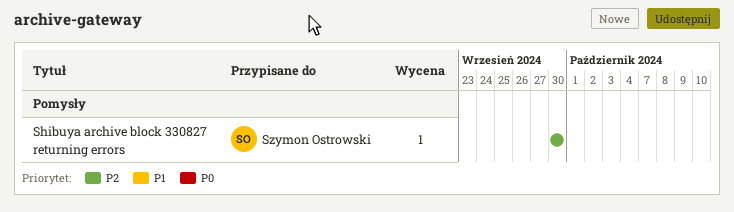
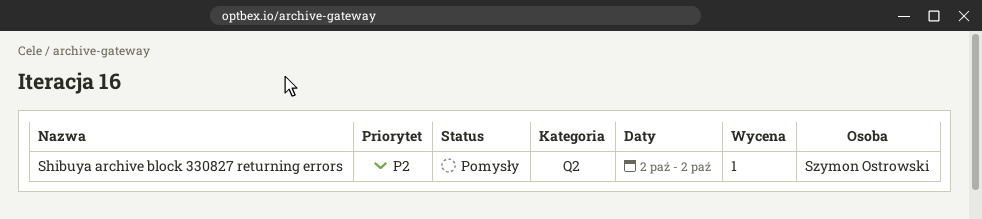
Shibuya archive block 330827 returning errors, start: Sep 30 -> Oct 2
Shibuya archive block 330827 returning errors, due: Sep 30 -> Oct 2

